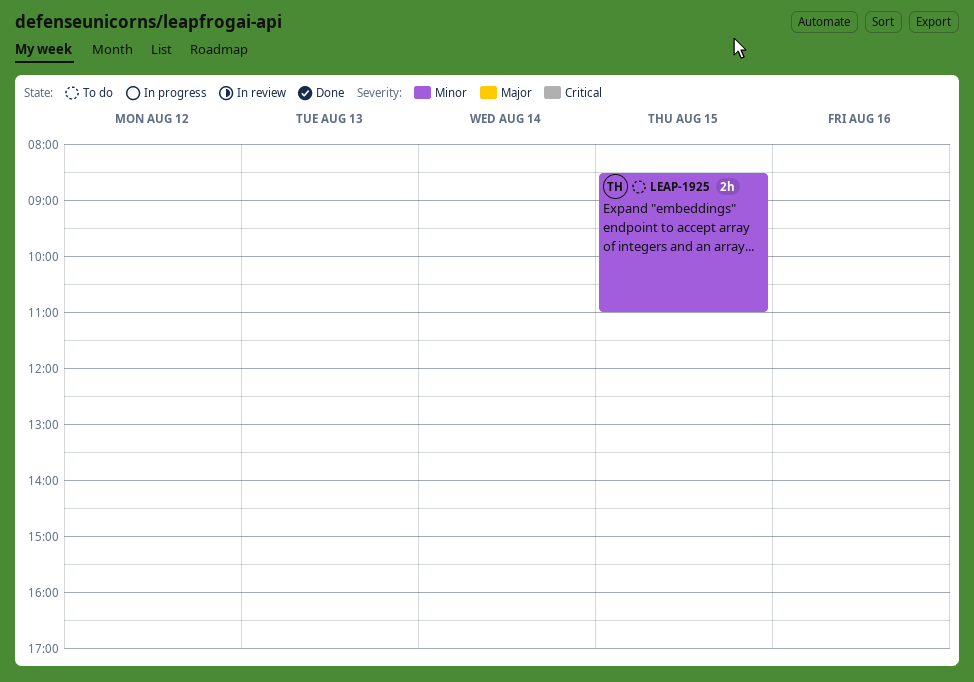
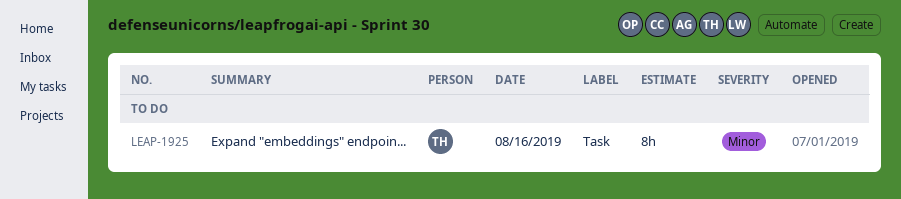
LEAP-1925, estimate: 2h -> 8h
LEAP-1925, day: Aug 15 -> Aug 16

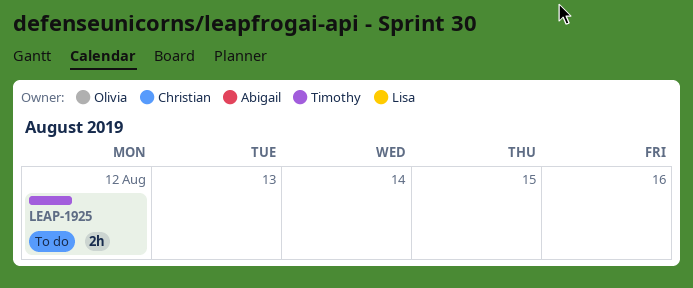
LEAP-1925, estimate: 8h -> 2h
LEAP-1925, day: Aug 16 -> Aug 12

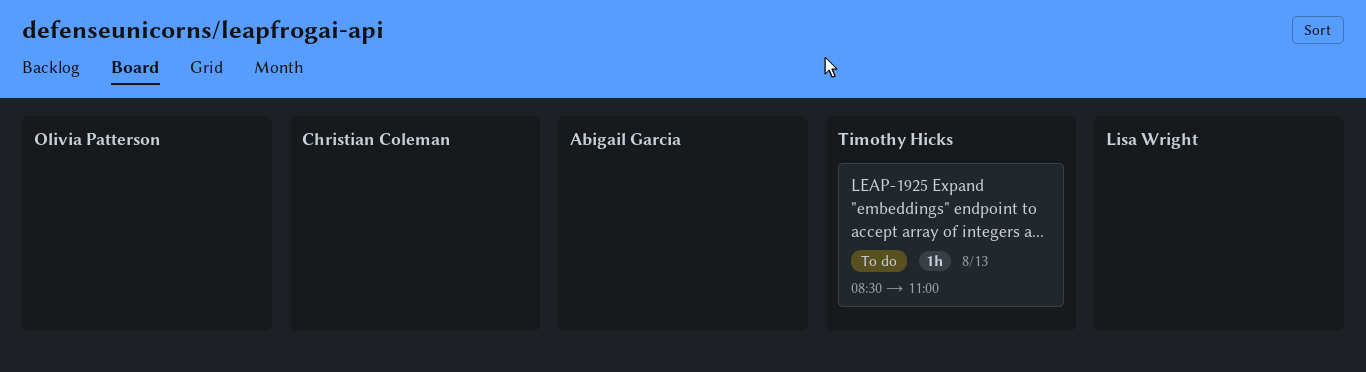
LEAP-1925, estimate: 2h -> 1h
LEAP-1925, day: Aug 12 -> Aug 13

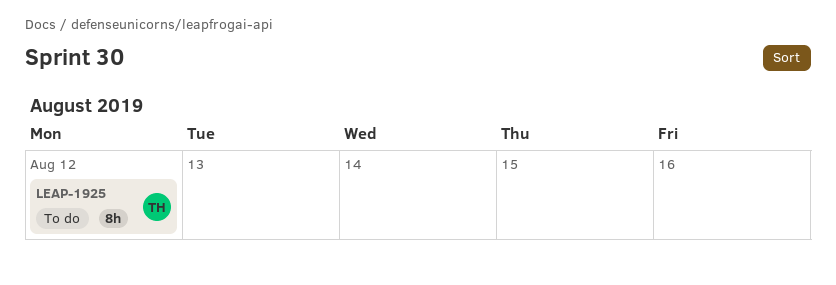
LEAP-1925, estimate: 1h -> 8h
LEAP-1925, day: Aug 13 -> Aug 12

